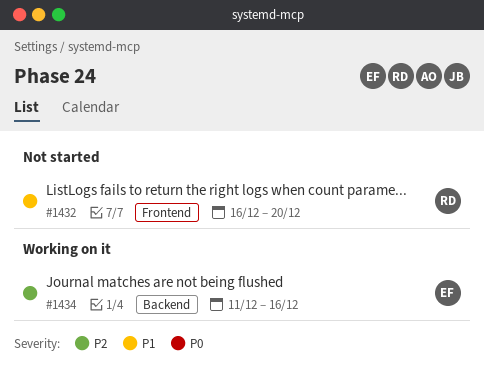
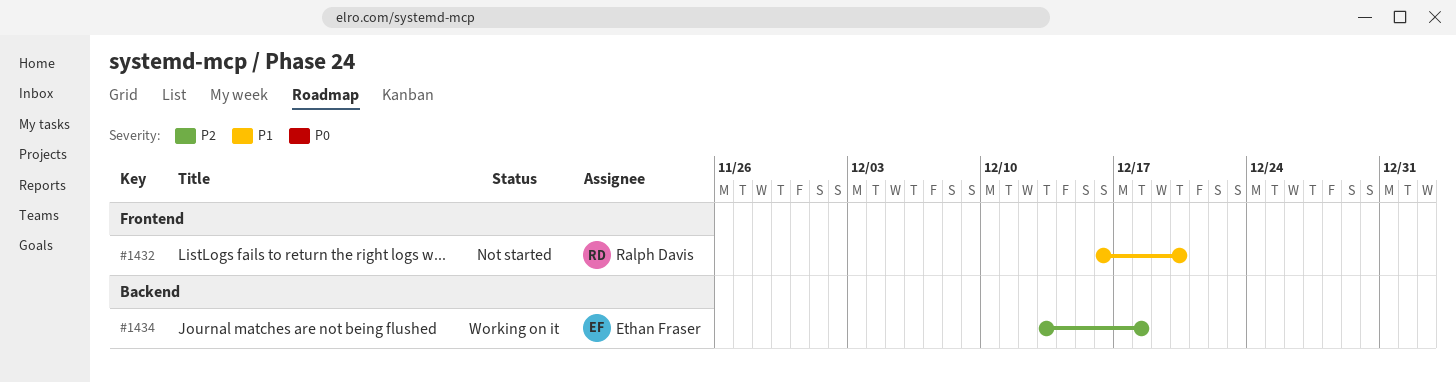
#1434, start: Dec 11 -> Dec 13
#1434, due: Dec 16 -> Dec 18

